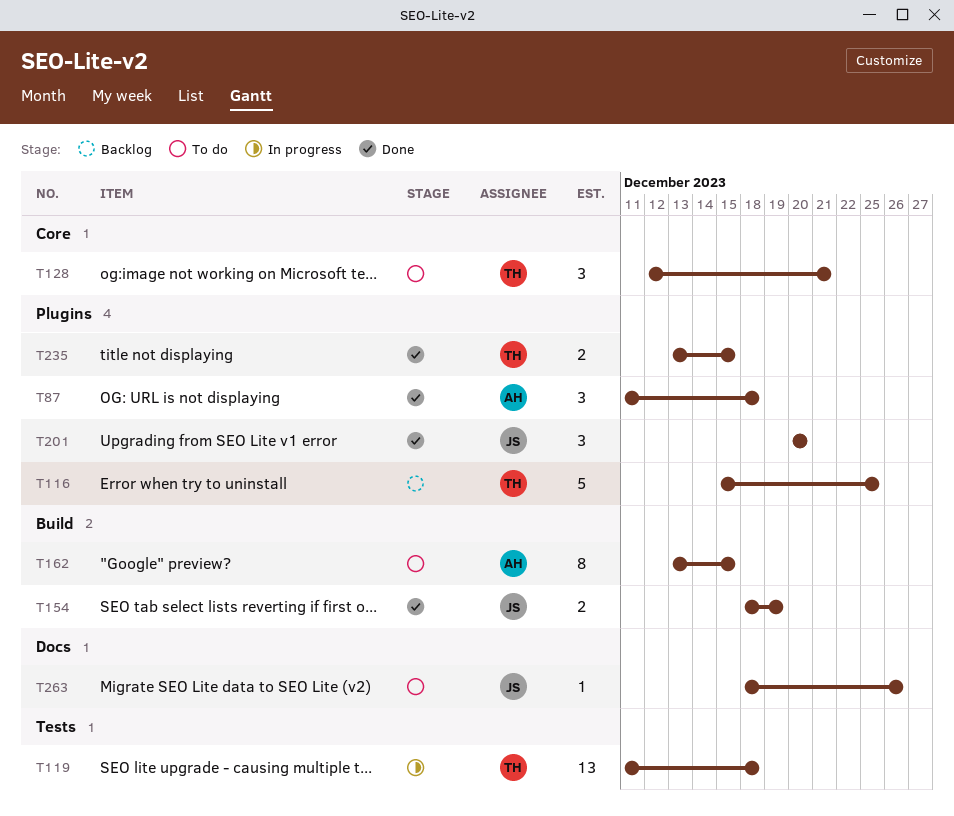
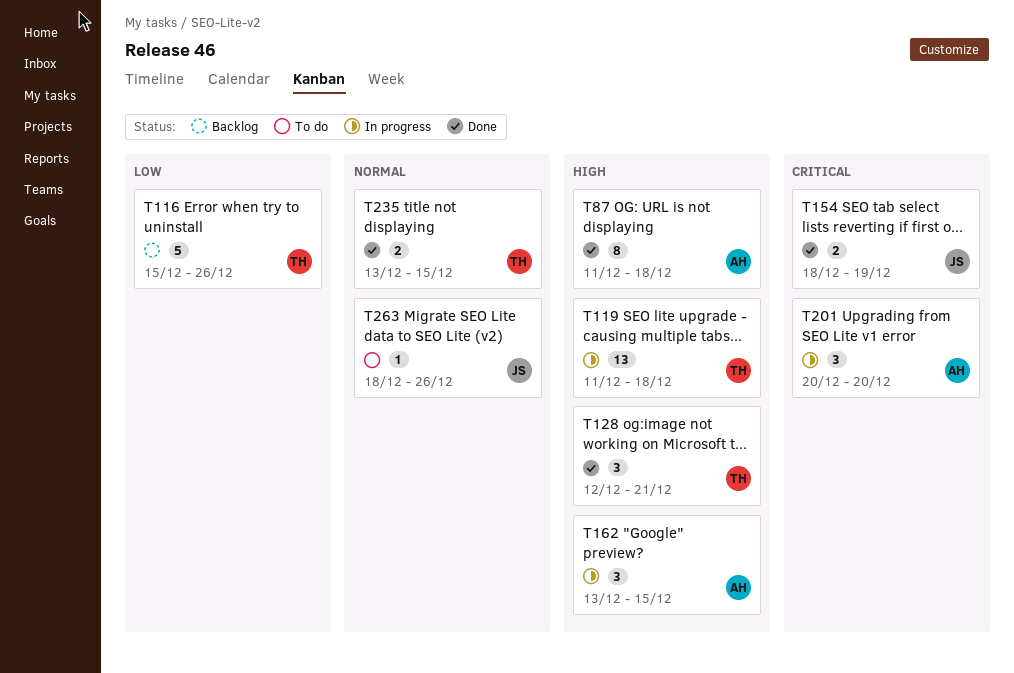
T87, estimate: 3 -> 8
T116, due: Dec 25 -> Dec 26
T128, status: To do -> Done
T162, status: To do -> In progress
T162, estimate: 8 -> 3
T201, status: Done -> In progress
T201, owner: JS -> AH

